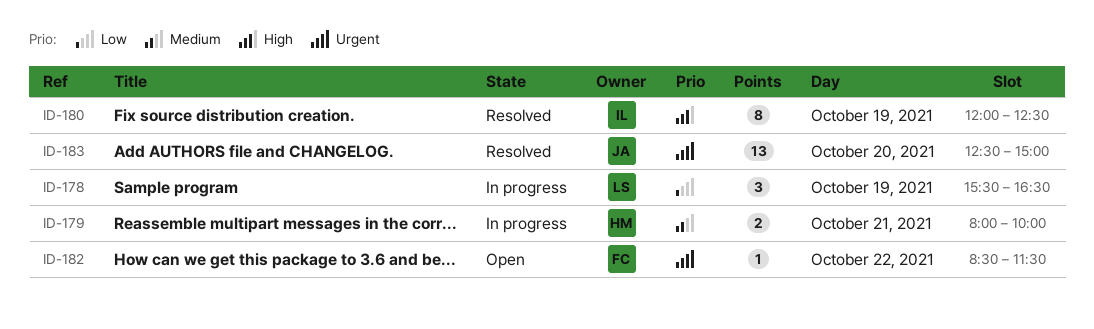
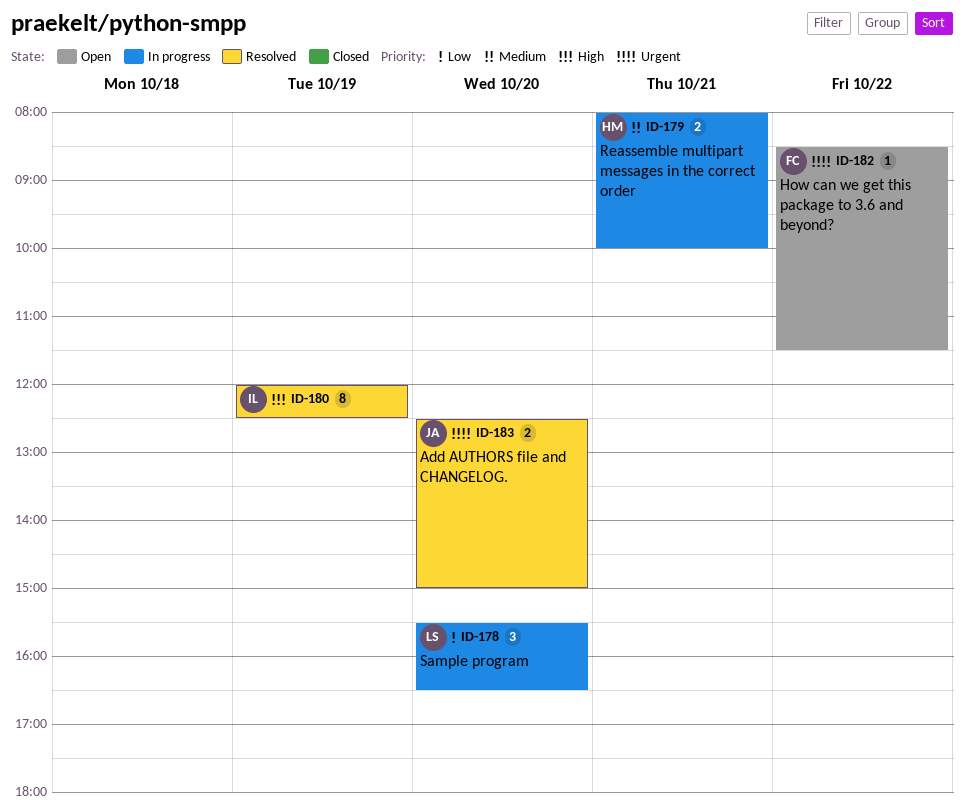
ID-178, day: Oct 19 -> Oct 20
ID-183, estimate: 13 -> 2

